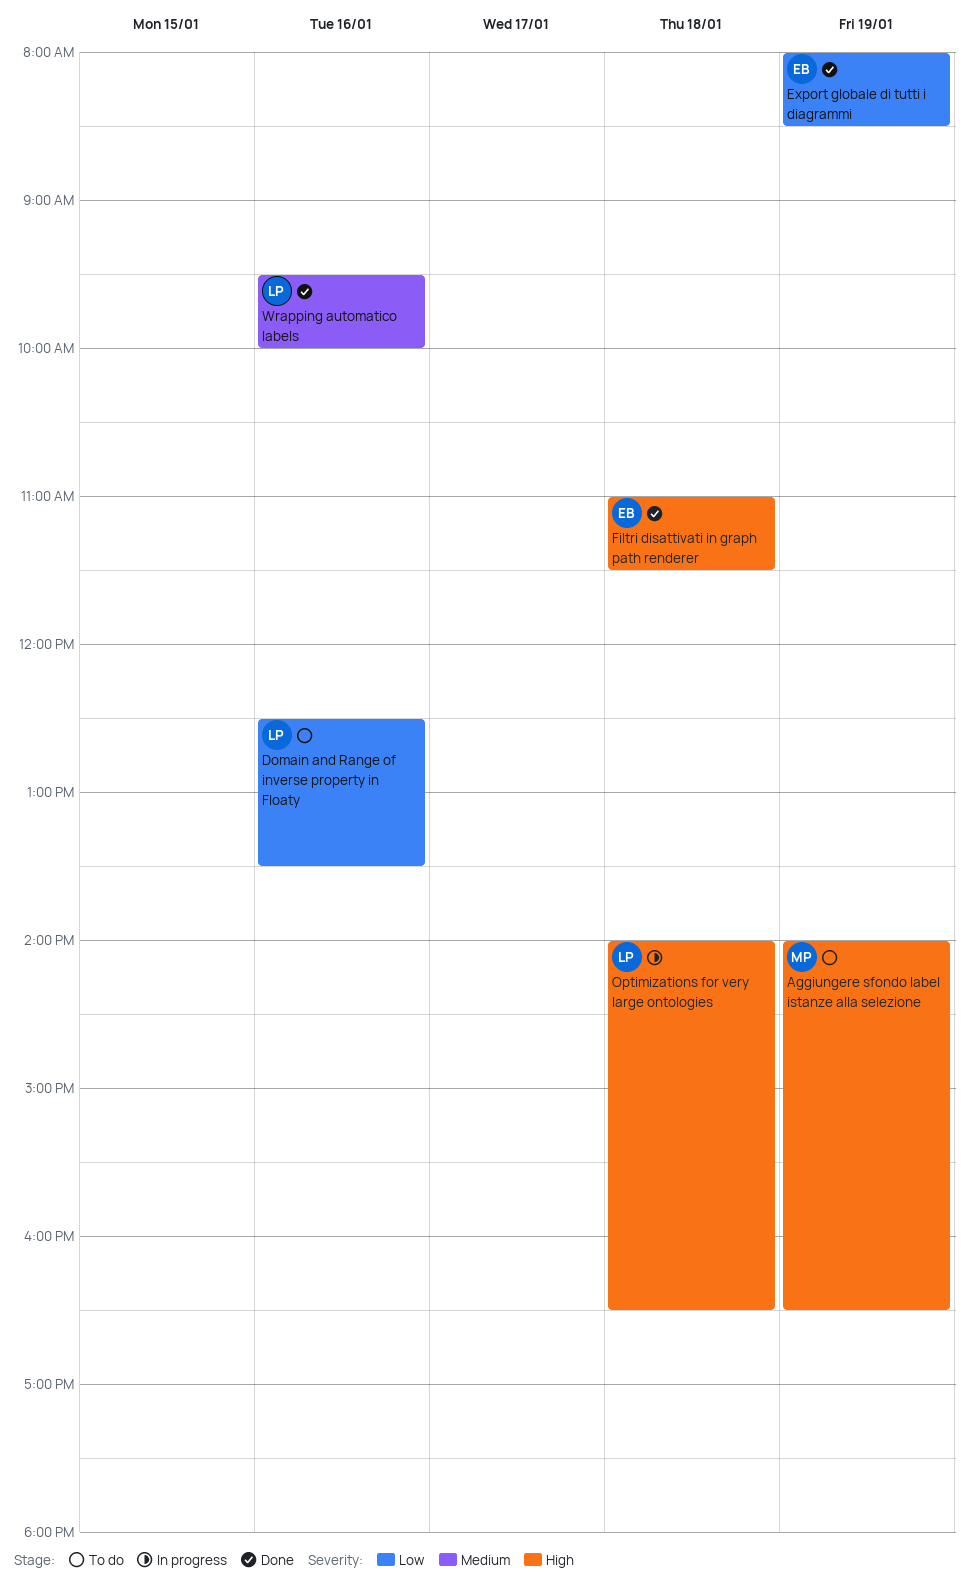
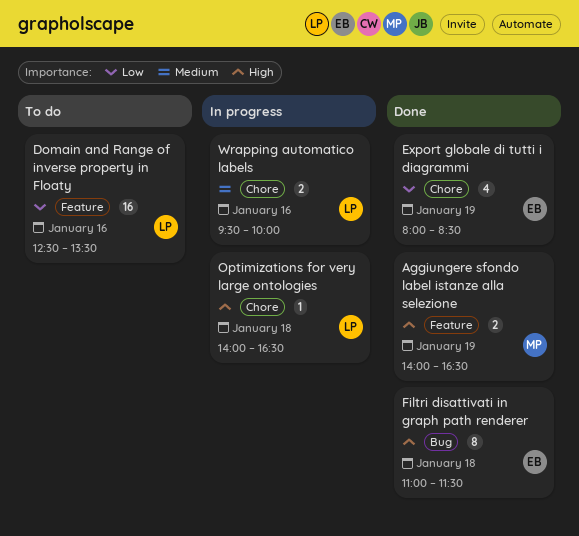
Aggiungere sfondo label istanze alla selezione, status: To do -> Done
Wrapping automatico labels, status: Done -> In progress

